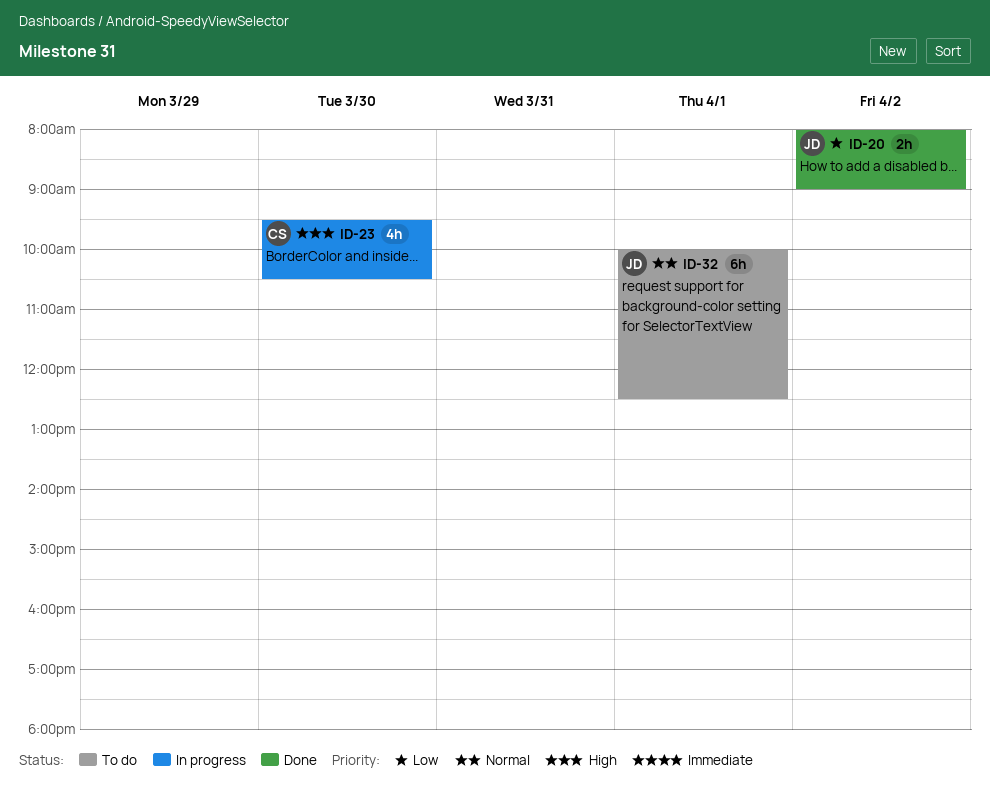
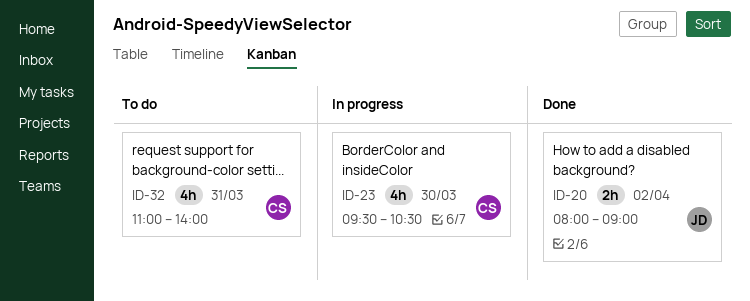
ID-32, owner: JD -> CS
ID-32, estimate: 6h -> 4h
ID-32, day: Apr 1 -> Mar 31
ID-32, begins: 10:00 -> 11:00
ID-32, ends: 12:30 -> 14:00

